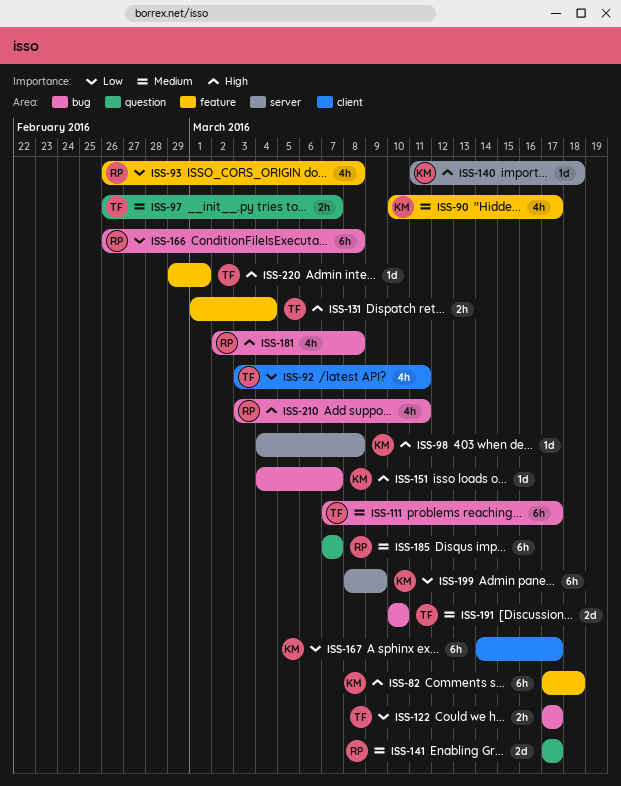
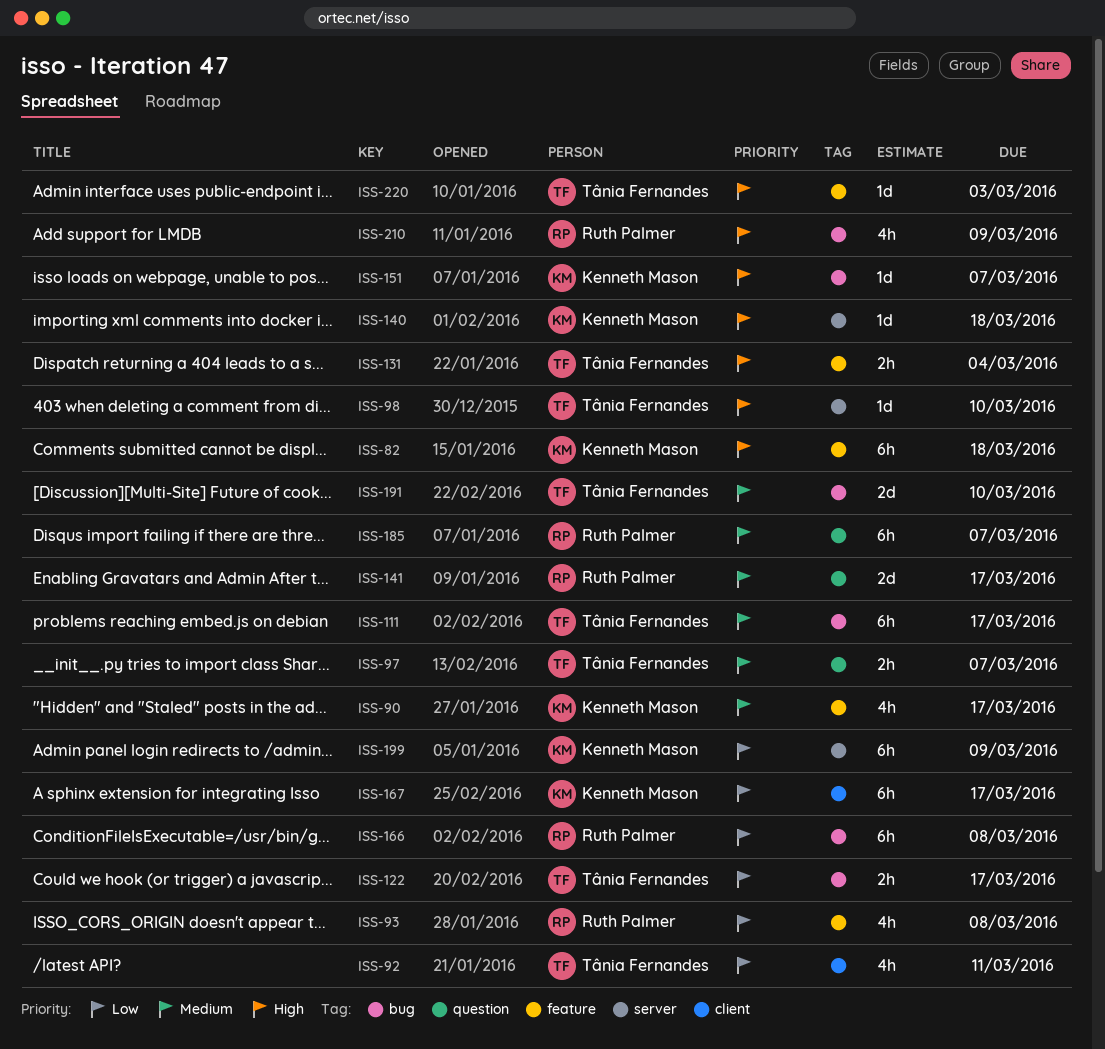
ISS-98, owner: Kenneth Mason -> Tânia Fernandes
ISS-98, due: Mar 8 -> Mar 10
ISS-181: present -> none
ISS-210, due: Mar 11 -> Mar 9
ISS-220, due: Mar 1 -> Mar 3

